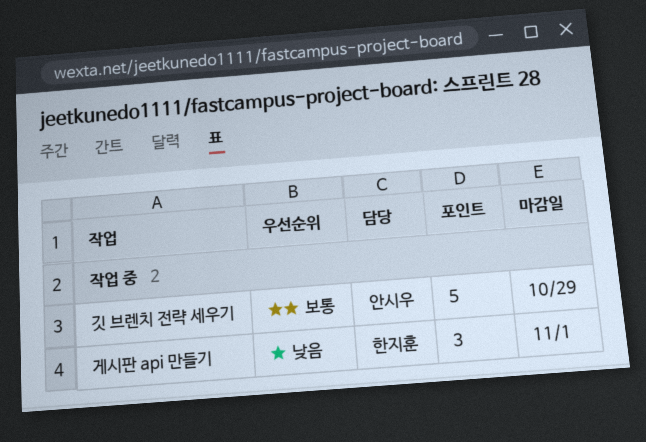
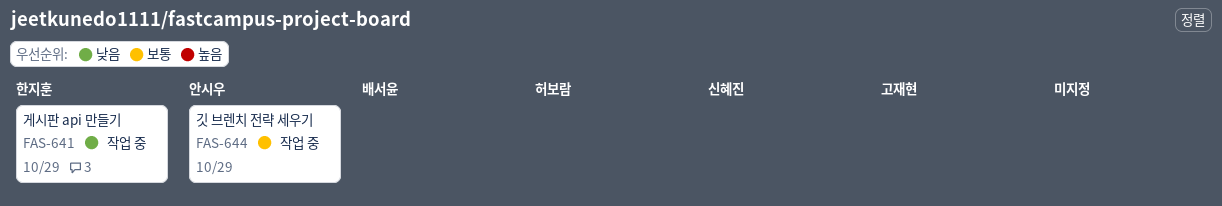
게시판 api 만들기, due: Nov 1 -> Oct 29

